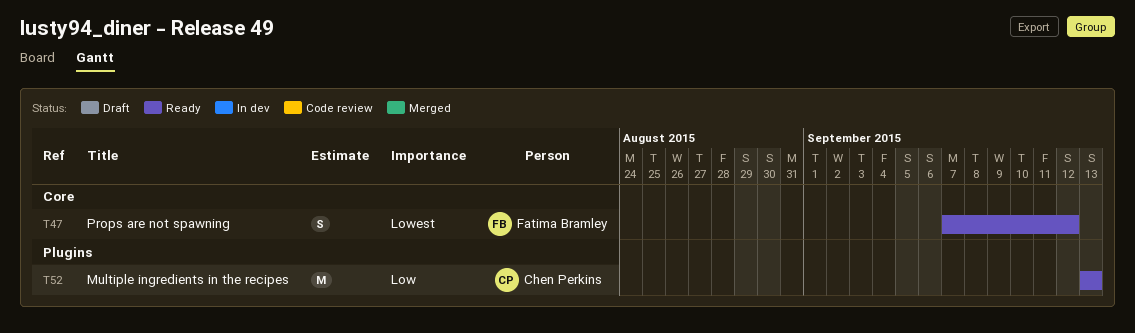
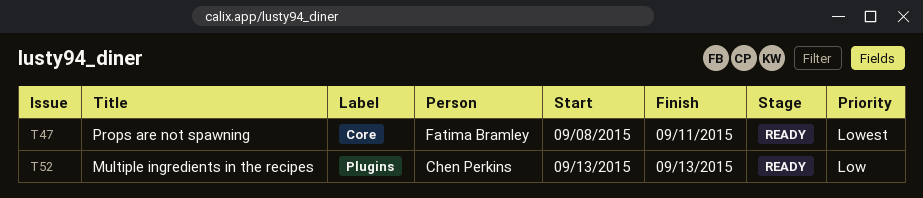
T47, start: Sep 7 -> Sep 8
T47, due: Sep 12 -> Sep 11

